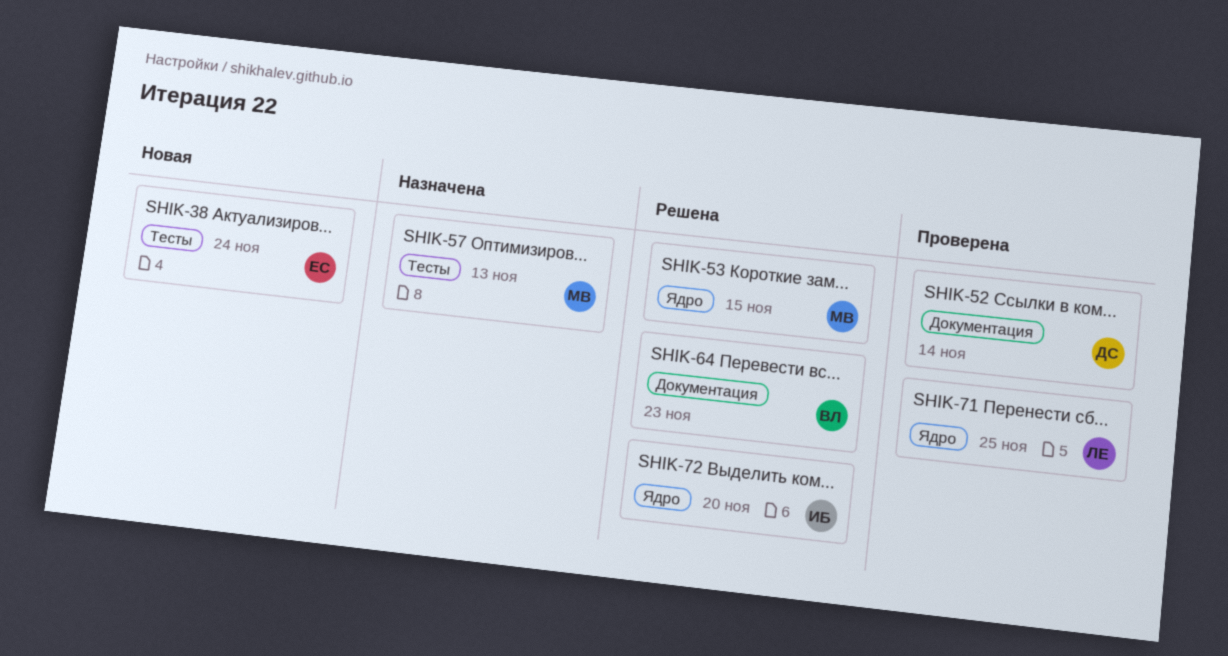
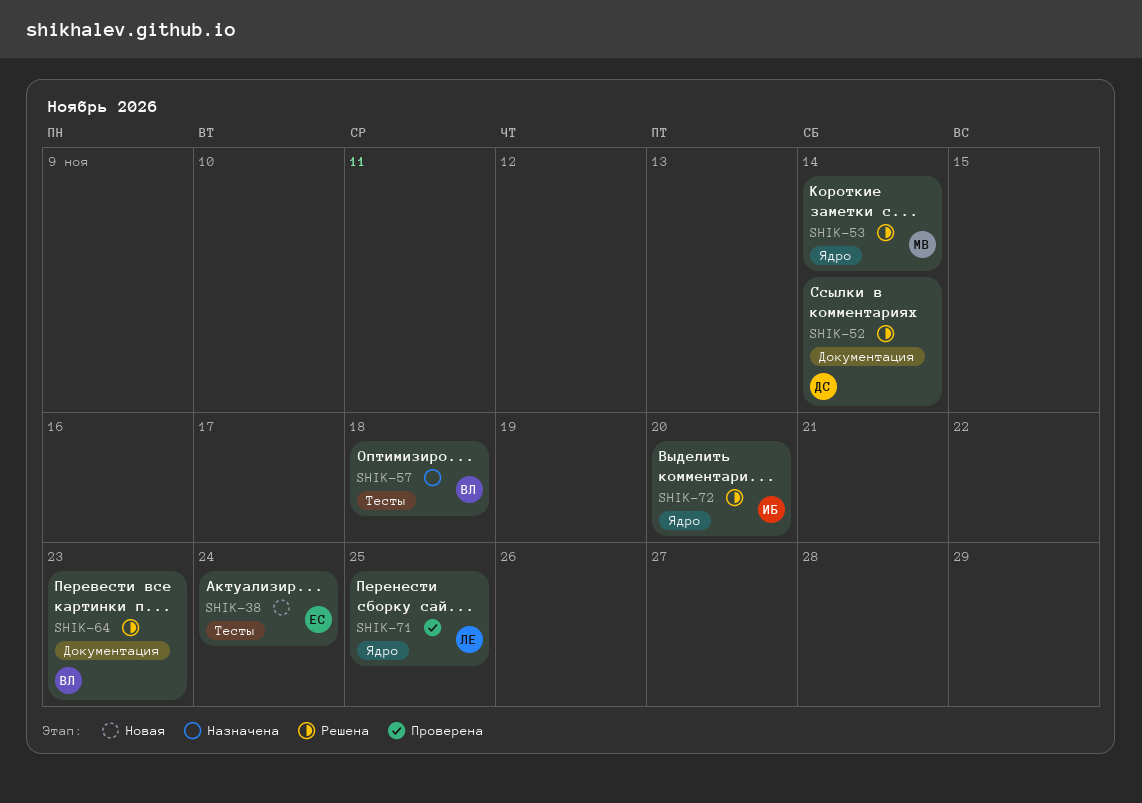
SHIK-52, status: Проверена -> Решена
SHIK-53, due: Nov 15 -> Nov 14
SHIK-57, owner: МВ -> ВЛ
SHIK-57, due: Nov 13 -> Nov 18

